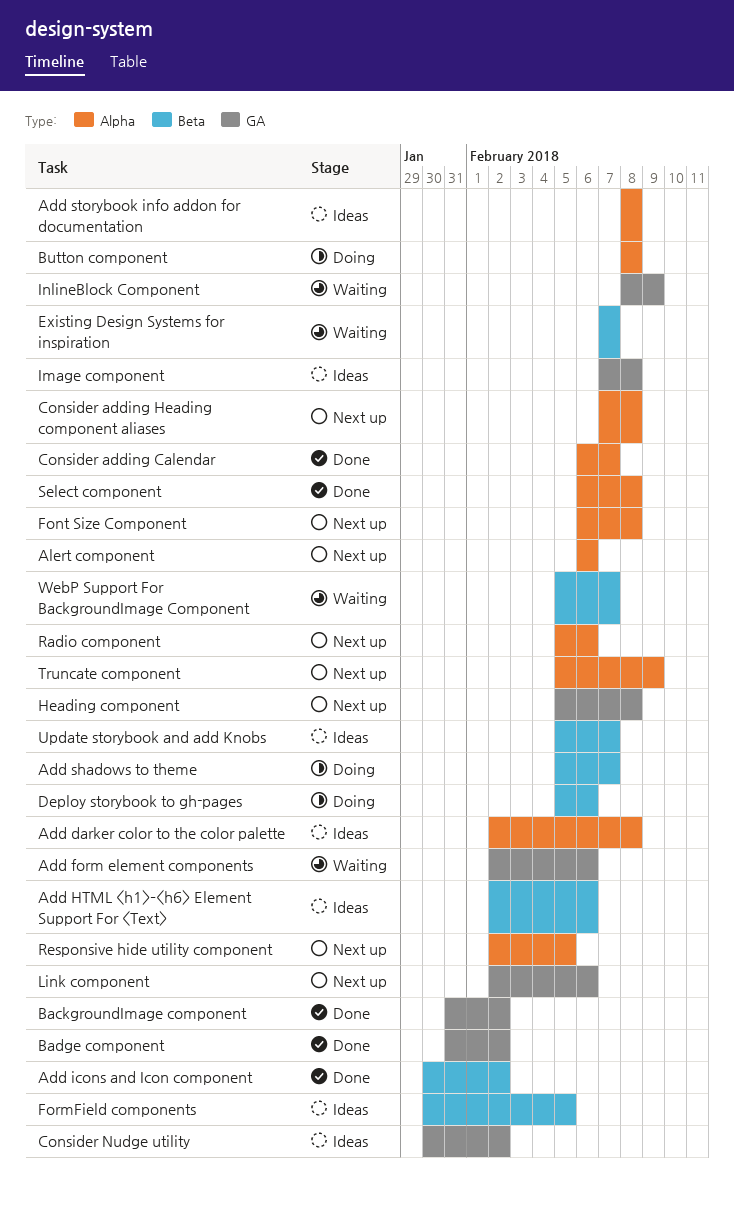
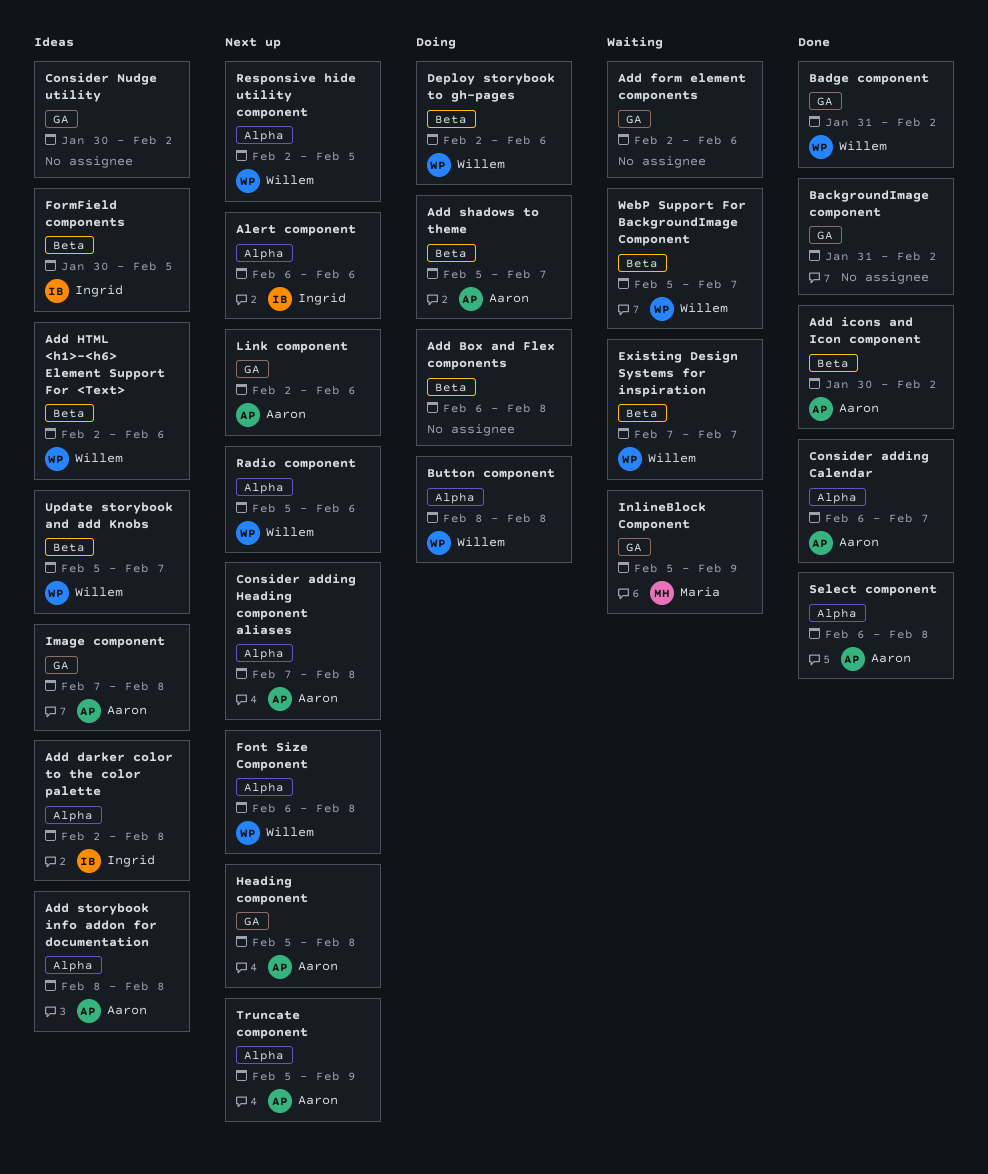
Add Box and Flex components: none -> present
Deploy storybook to gh-pages, start: Feb 5 -> Feb 2
InlineBlock Component, start: Feb 8 -> Feb 5

